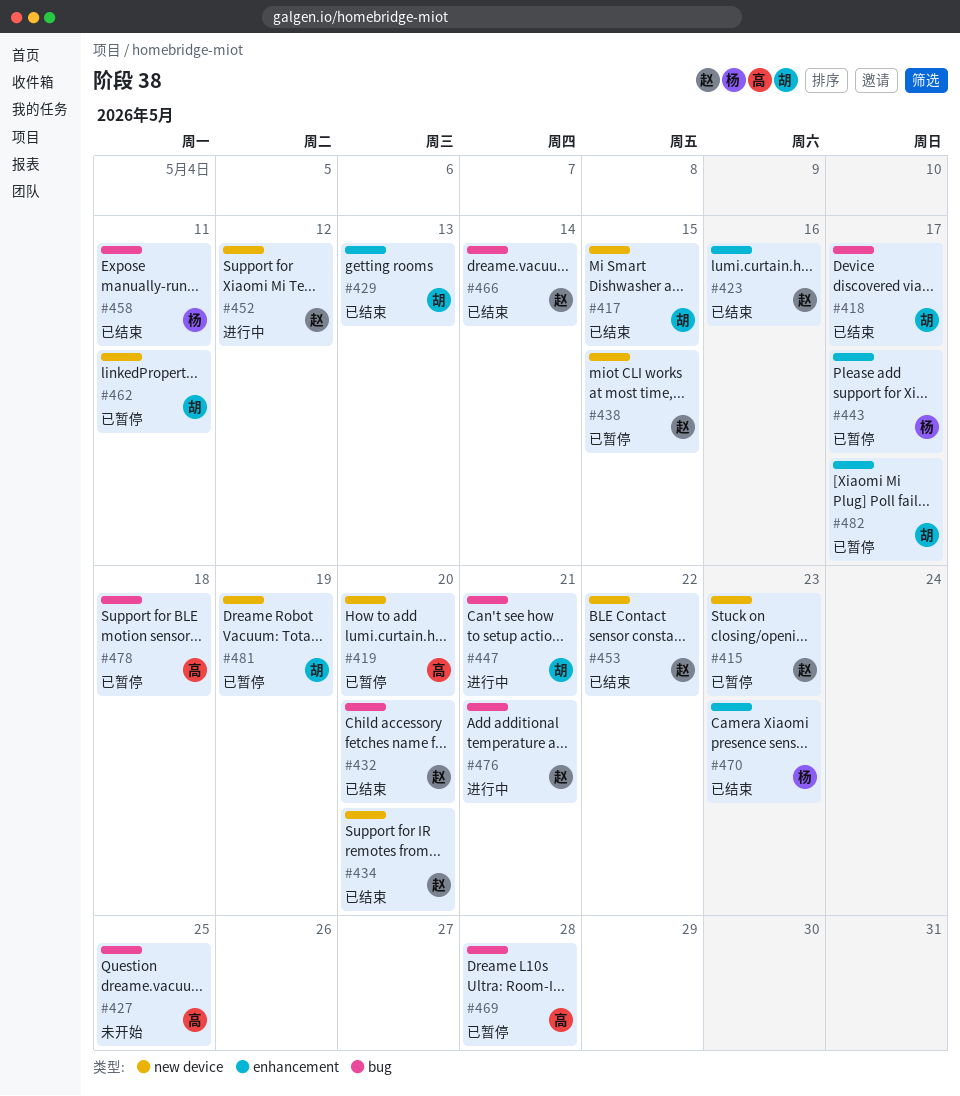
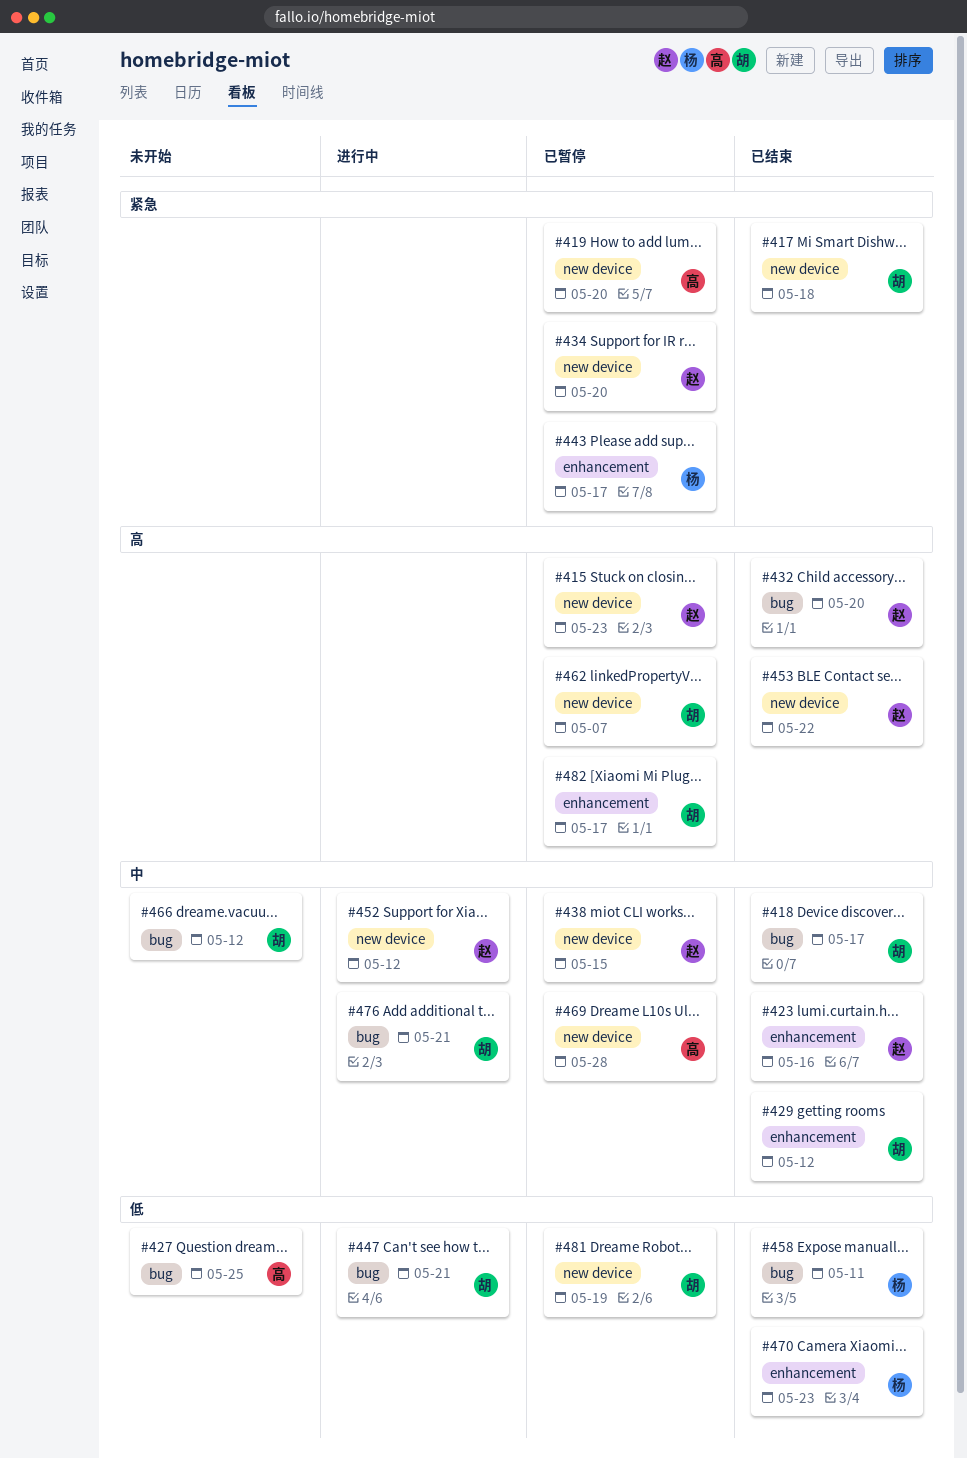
#417, due: May 15 -> May 18
#429, due: May 13 -> May 12
#434, status: 已结束 -> 已暂停
#462, due: May 11 -> May 7
#466, status: 已结束 -> 未开始
#466, owner: 赵 -> 胡
#466, due: May 14 -> May 12
#469, label: bug -> new device
#476, owner: 赵 -> 胡
#478: present -> none

